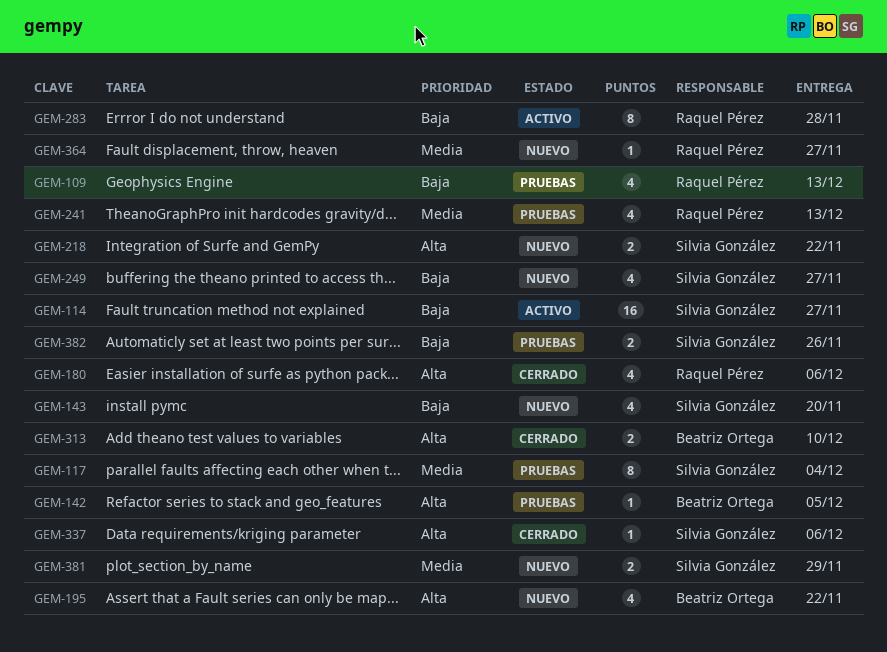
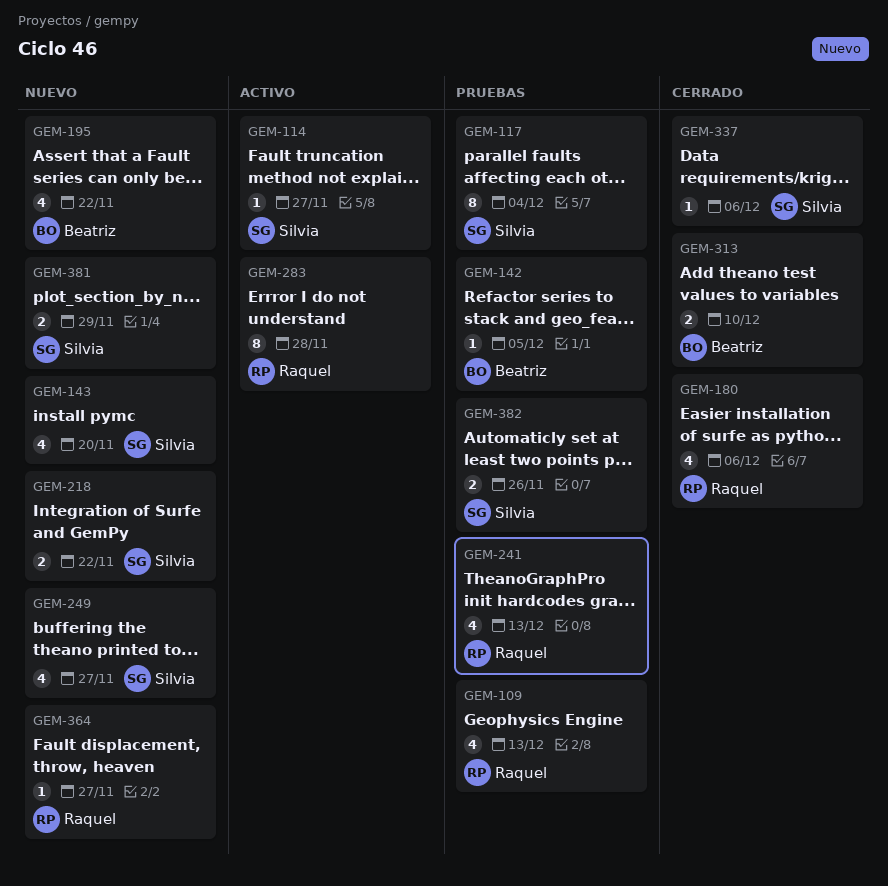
GEM-114, estimate: 16 -> 1

